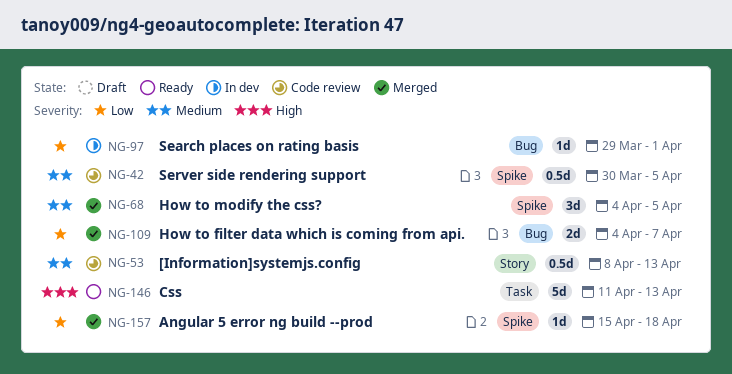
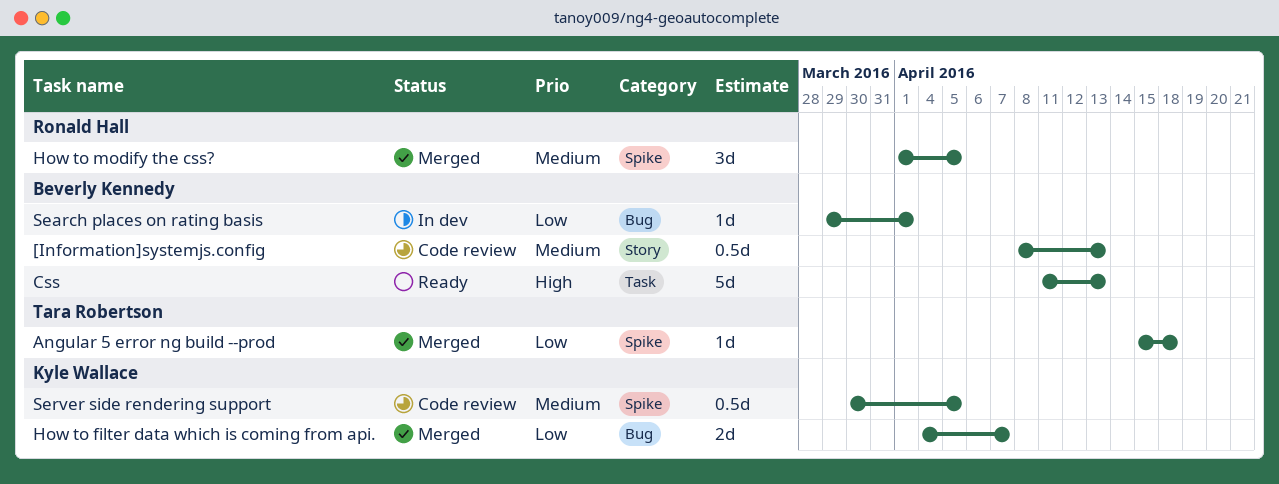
How to modify the css?, start: Apr 4 -> Apr 1

